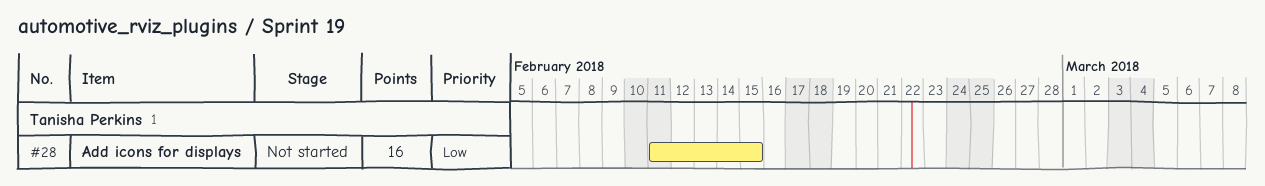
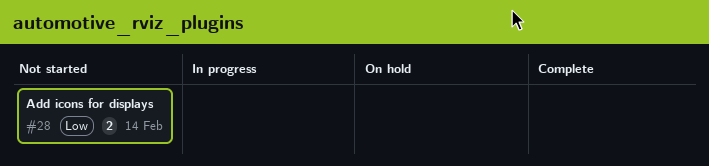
#28, estimate: 16 -> 2
#28, due: Feb 15 -> Feb 14

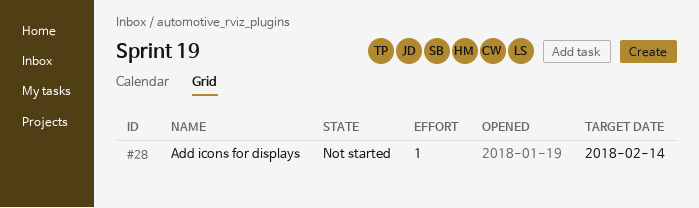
#28, estimate: 2 -> 1

